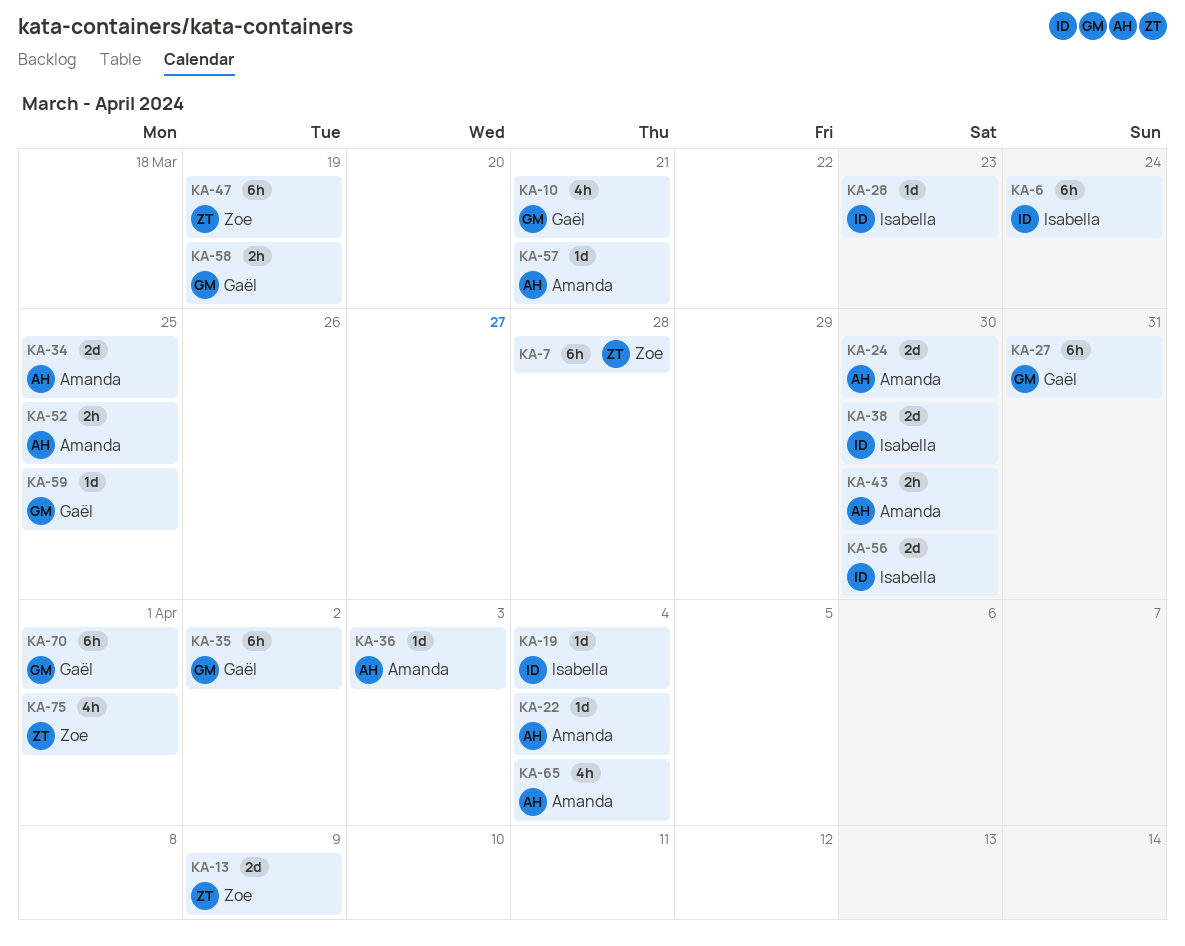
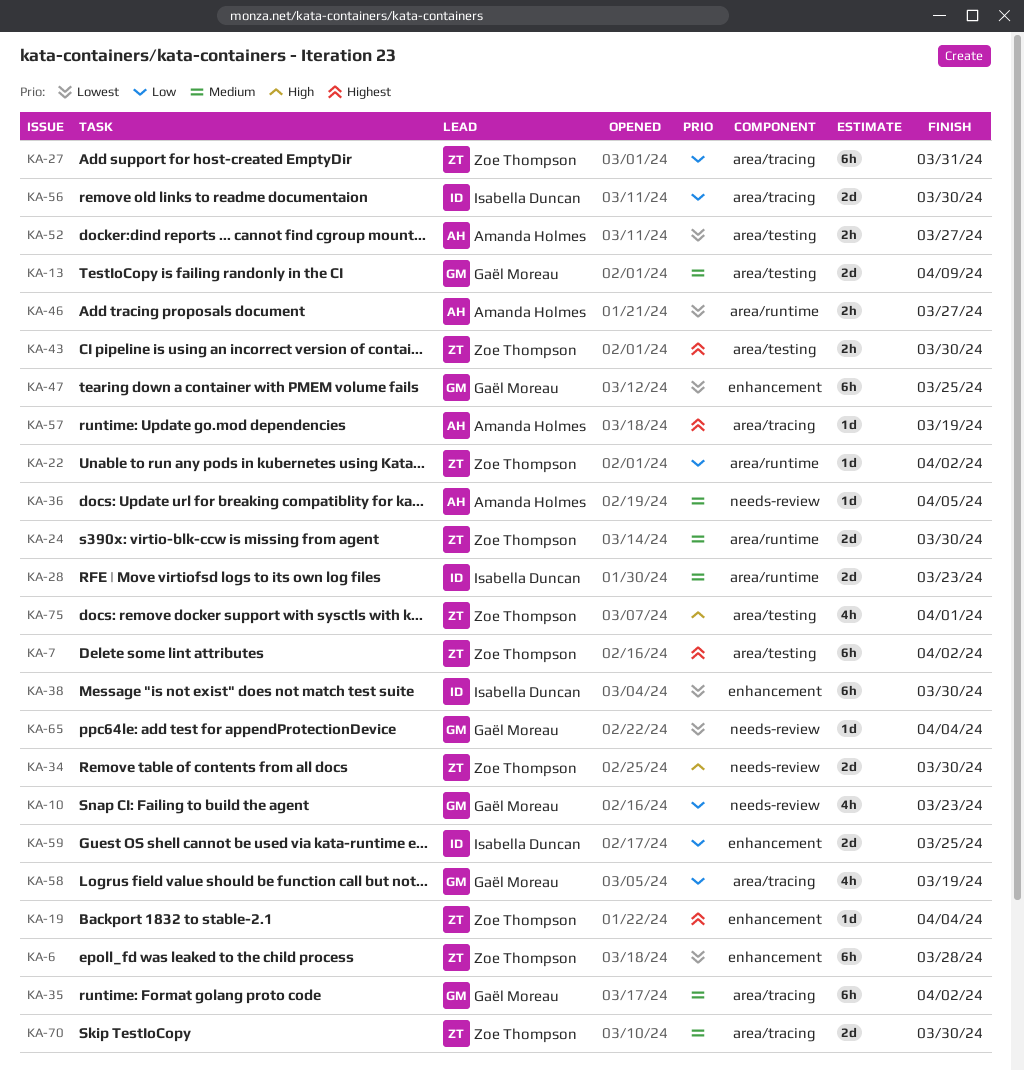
KA-6, owner: Isabella Duncan -> Zoe Thompson
KA-6, due: Mar 24 -> Mar 28
KA-7, due: Mar 28 -> Apr 2
KA-10, due: Mar 21 -> Mar 23
KA-13, owner: Zoe Thompson -> Gaël Moreau
KA-19, owner: Isabella Duncan -> Zoe Thompson
KA-22, owner: Amanda Holmes -> Zoe Thompson
KA-22, due: Apr 4 -> Apr 2
KA-24, owner: Amanda Holmes -> Zoe Thompson
KA-27, owner: Gaël Moreau -> Zoe Thompson
KA-28, estimate: 1d -> 2d
KA-34, owner: Amanda Holmes -> Zoe Thompson
KA-34, due: Mar 25 -> Mar 30
KA-36, due: Apr 3 -> Apr 5
KA-38, estimate: 2d -> 6h
KA-43, owner: Amanda Holmes -> Zoe Thompson
KA-46: none -> present
KA-47, owner: Zoe Thompson -> Gaël Moreau
KA-47, due: Mar 19 -> Mar 25
KA-52, due: Mar 25 -> Mar 27
KA-57, due: Mar 21 -> Mar 19
KA-58, estimate: 2h -> 4h
KA-59, owner: Gaël Moreau -> Isabella Duncan
KA-59, estimate: 1d -> 2d
KA-65, owner: Amanda Holmes -> Gaël Moreau
KA-65, estimate: 4h -> 1d
KA-70, owner: Gaël Moreau -> Zoe Thompson
KA-70, estimate: 6h -> 2d
KA-70, due: Apr 1 -> Mar 30

